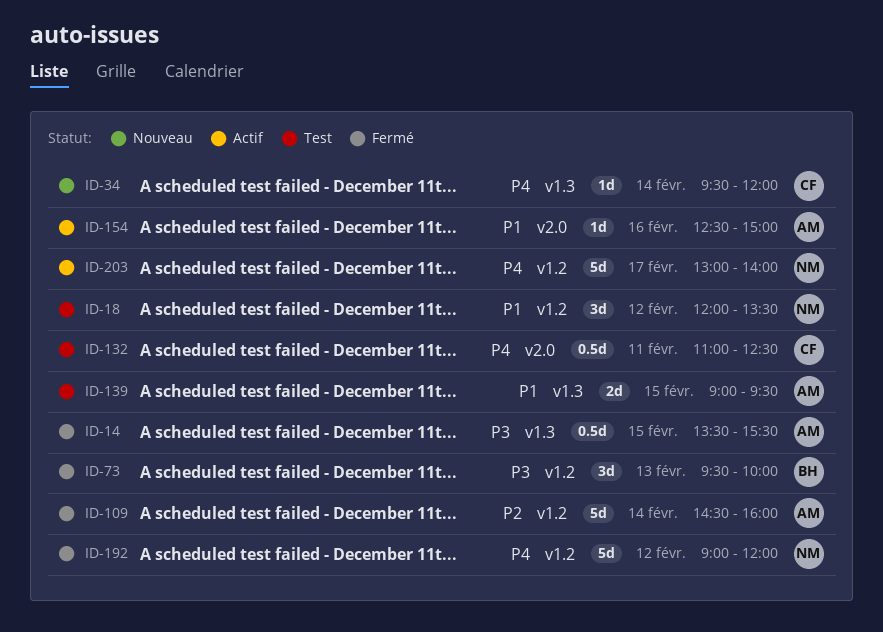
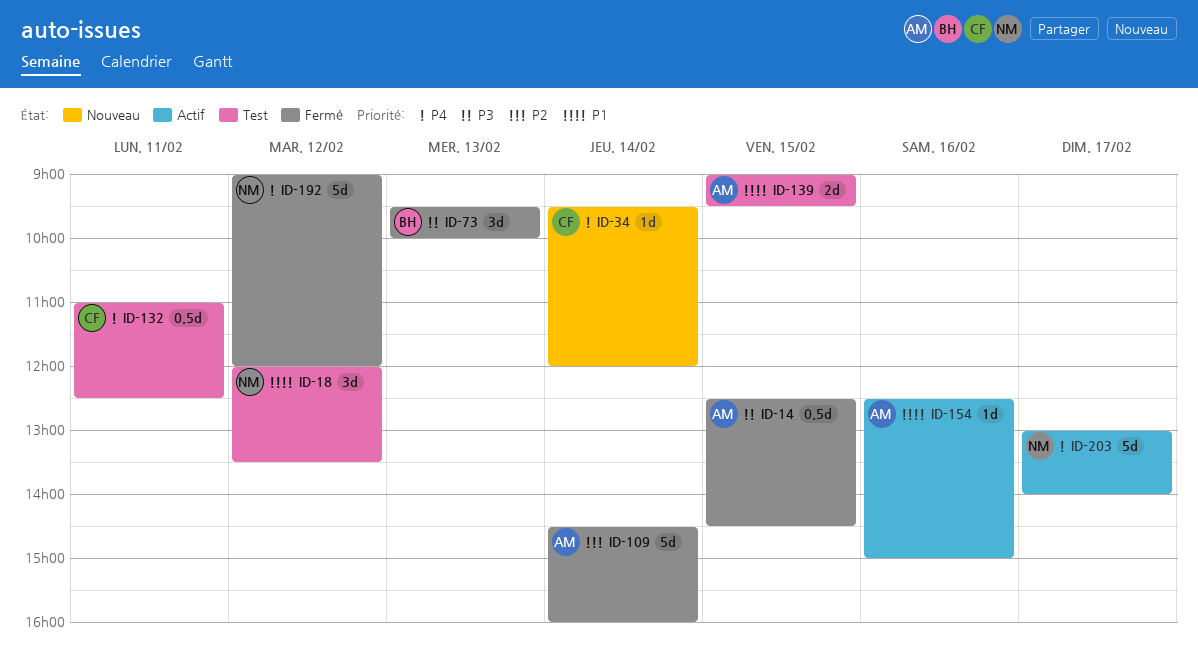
ID-14, begins: 13:30 -> 12:30
ID-14, ends: 15:30 -> 14:30

